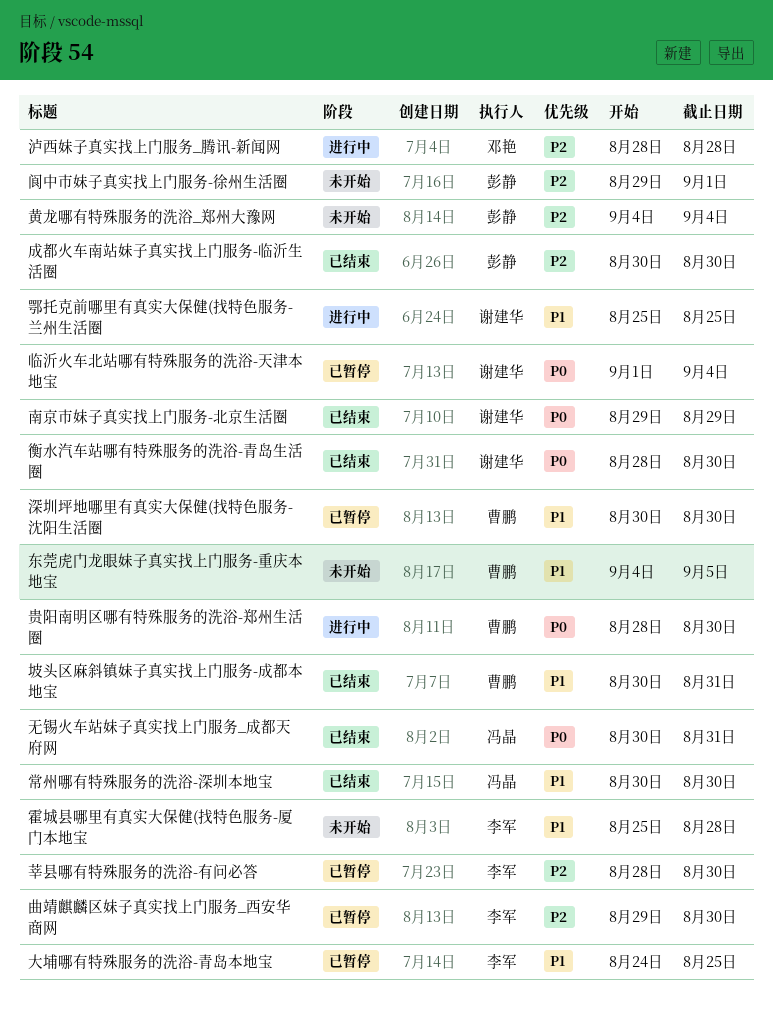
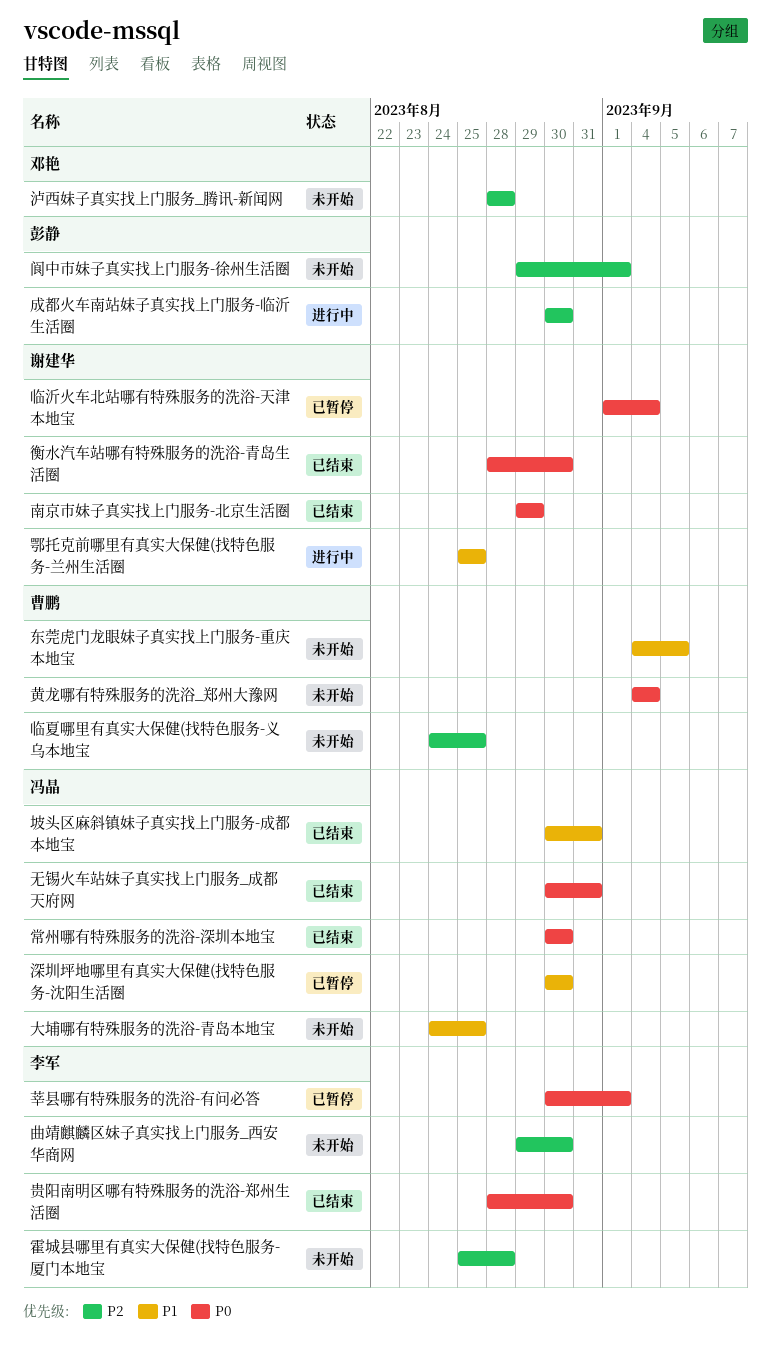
临夏哪里有真实大保健(找特色服务-义乌本地宝: none -> present
坡头区麻斜镇妹子真实找上门服务-成都本地宝, owner: 曹鹏 -> 冯晶
大埔哪有特殊服务的洗浴-青岛本地宝, status: 已暂停 -> 未开始
大埔哪有特殊服务的洗浴-青岛本地宝, owner: 李军 -> 冯晶
常州哪有特殊服务的洗浴-深圳本地宝, priority: P1 -> P0
成都火车南站妹子真实找上门服务-临沂生活圈, status: 已结束 -> 进行中
曲靖麒麟区妹子真实找上门服务_西安华商网, status: 已暂停 -> 未开始
泸西妹子真实找上门服务_腾讯-新闻网, status: 进行中 -> 未开始
深圳坪地哪里有真实大保健(找特色服务-沈阳生活圈, owner: 曹鹏 -> 冯晶
莘县哪有特殊服务的洗浴-有问必答, priority: P2 -> P0
莘县哪有特殊服务的洗浴-有问必答, start: Aug 28 -> Aug 30
莘县哪有特殊服务的洗浴-有问必答, due: Aug 30 -> Sep 1
贵阳南明区哪有特殊服务的洗浴-郑州生活圈, status: 进行中 -> 已结束
贵阳南明区哪有特殊服务的洗浴-郑州生活圈, owner: 曹鹏 -> 李军
霍城县哪里有真实大保健(找特色服务-厦门本地宝, priority: P1 -> P2
黄龙哪有特殊服务的洗浴_郑州大豫网, owner: 彭静 -> 曹鹏
黄龙哪有特殊服务的洗浴_郑州大豫网, priority: P2 -> P0

